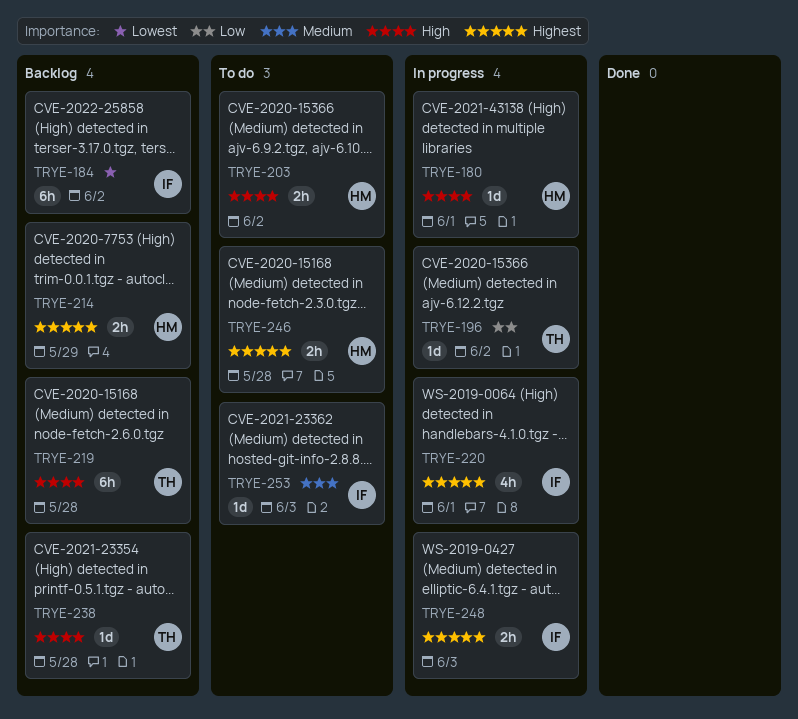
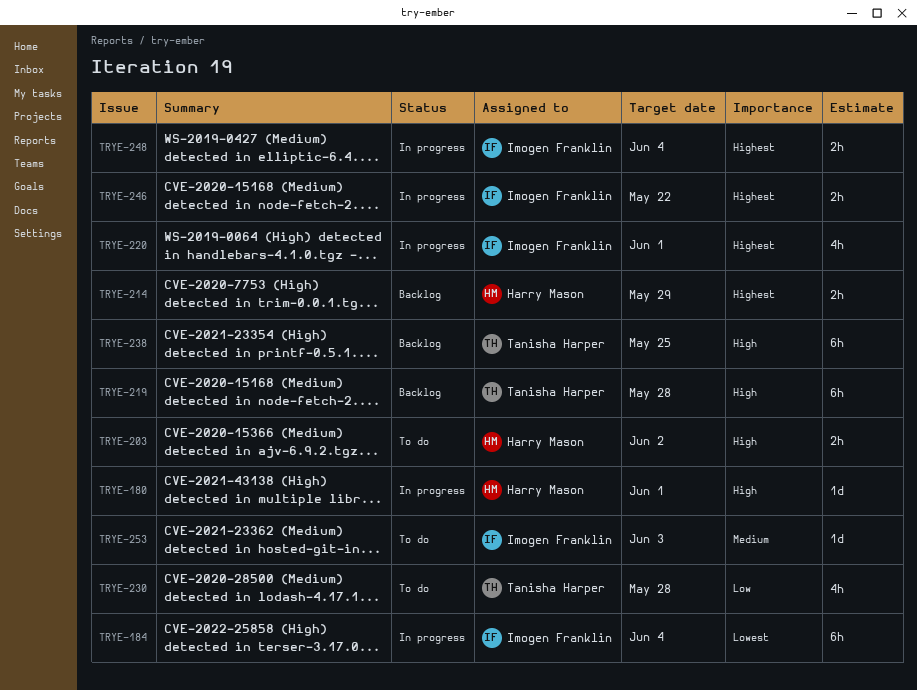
TRYE-184, status: Backlog -> In progress
TRYE-184, due: Jun 2 -> Jun 4
TRYE-196: present -> none
TRYE-230: none -> present
TRYE-238, estimate: 1d -> 6h
TRYE-238, due: May 28 -> May 25
TRYE-246, status: To do -> In progress
TRYE-246, owner: Harry Mason -> Imogen Franklin
TRYE-246, due: May 28 -> May 22
TRYE-248, due: Jun 3 -> Jun 4

